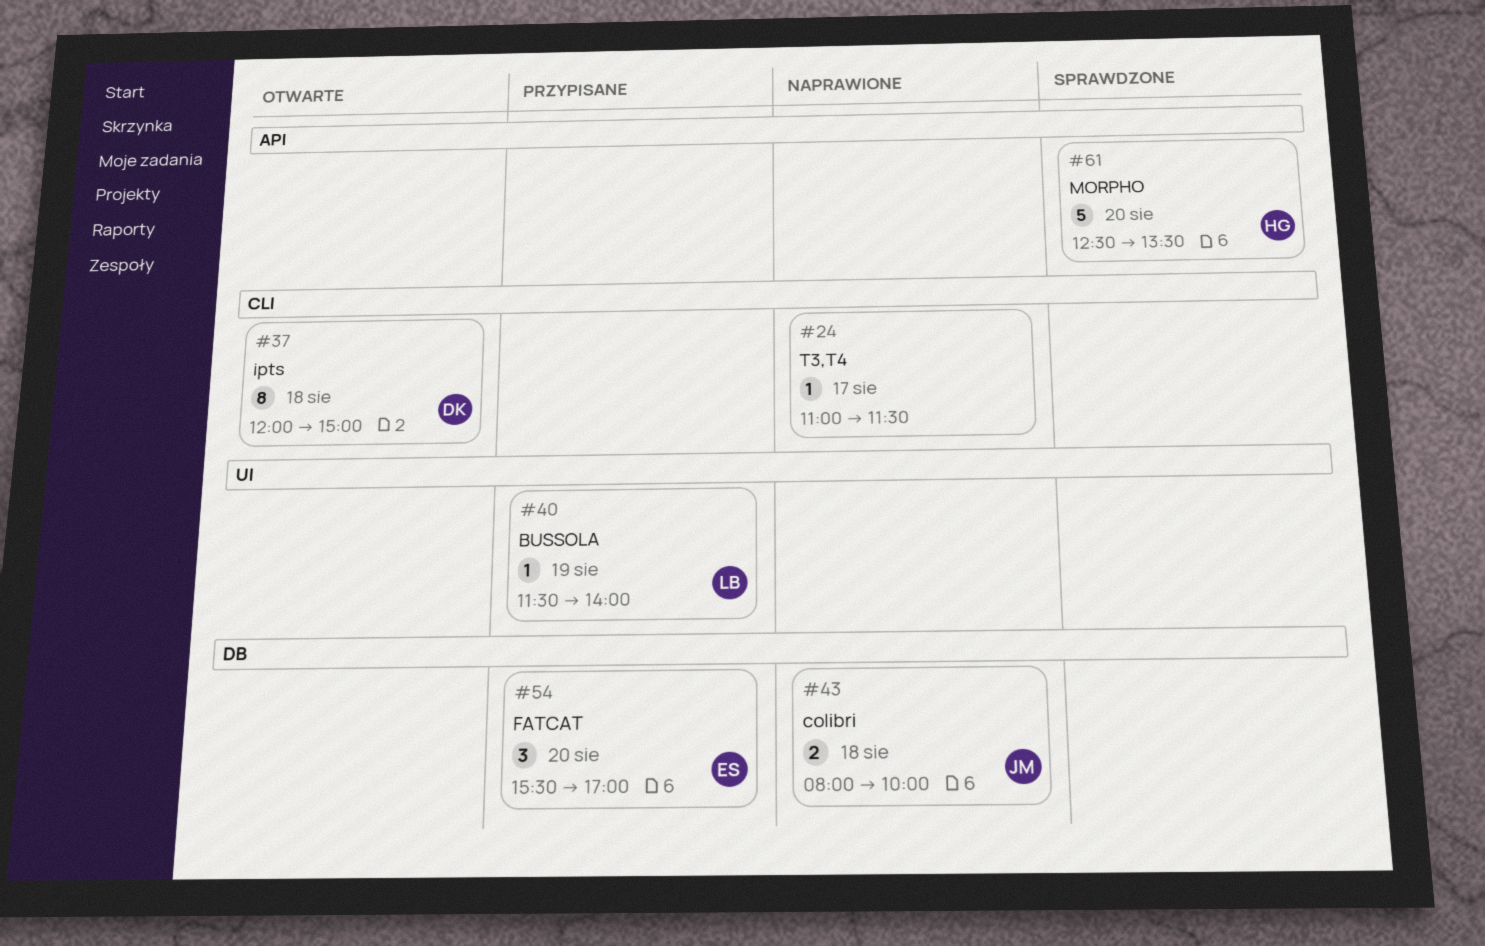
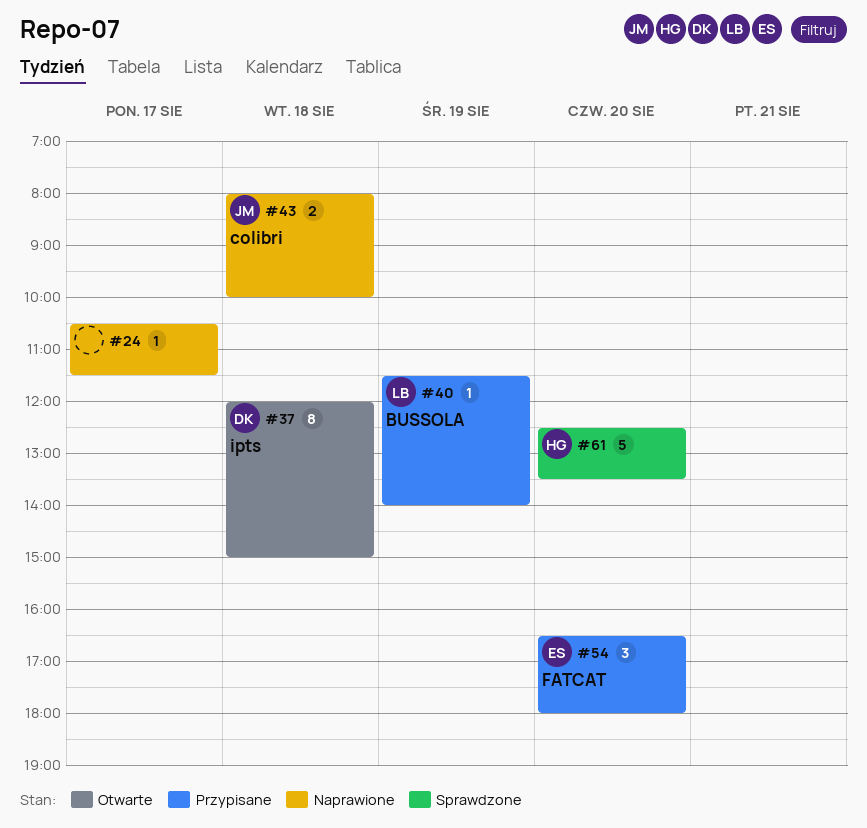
#24, begins: 11:00 -> 10:30
#54, begins: 15:30 -> 16:30
#54, ends: 17:00 -> 18:00

